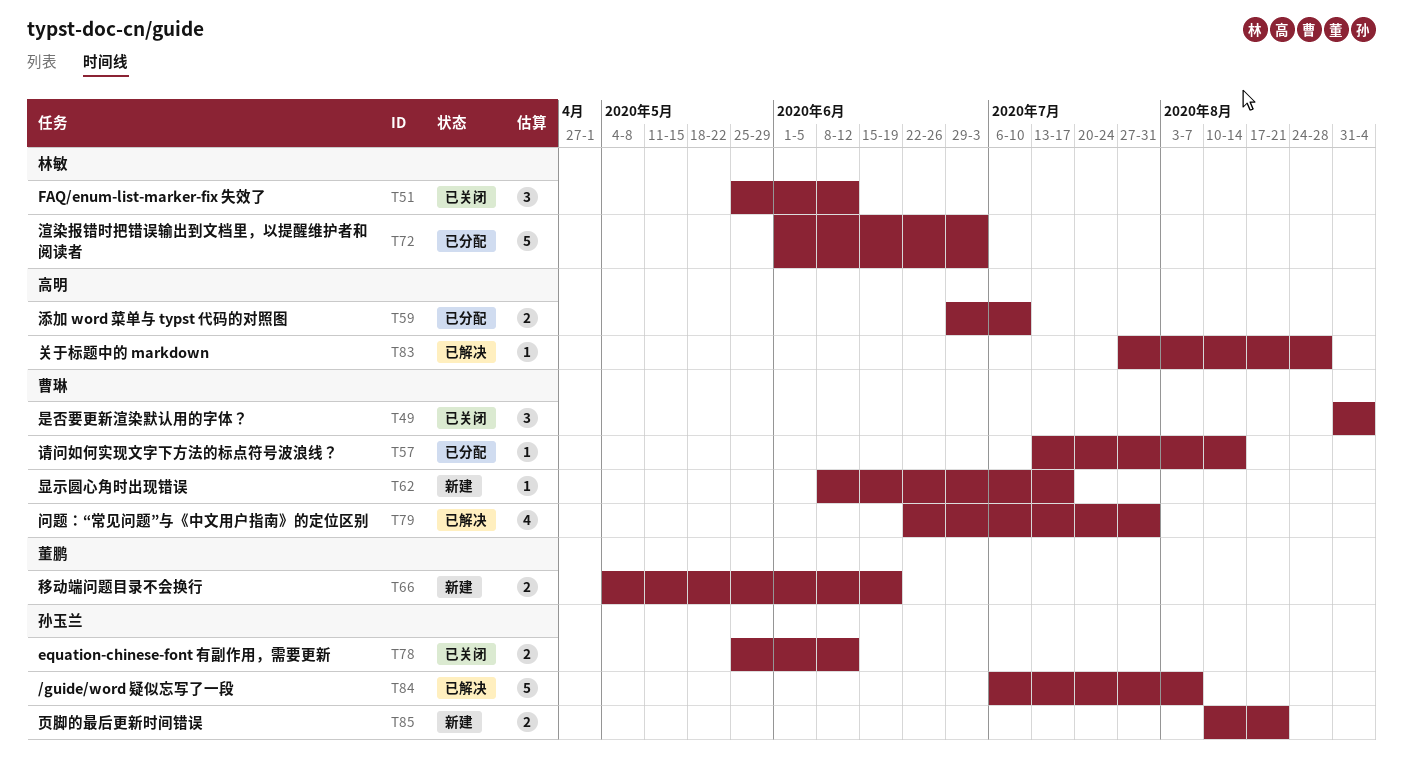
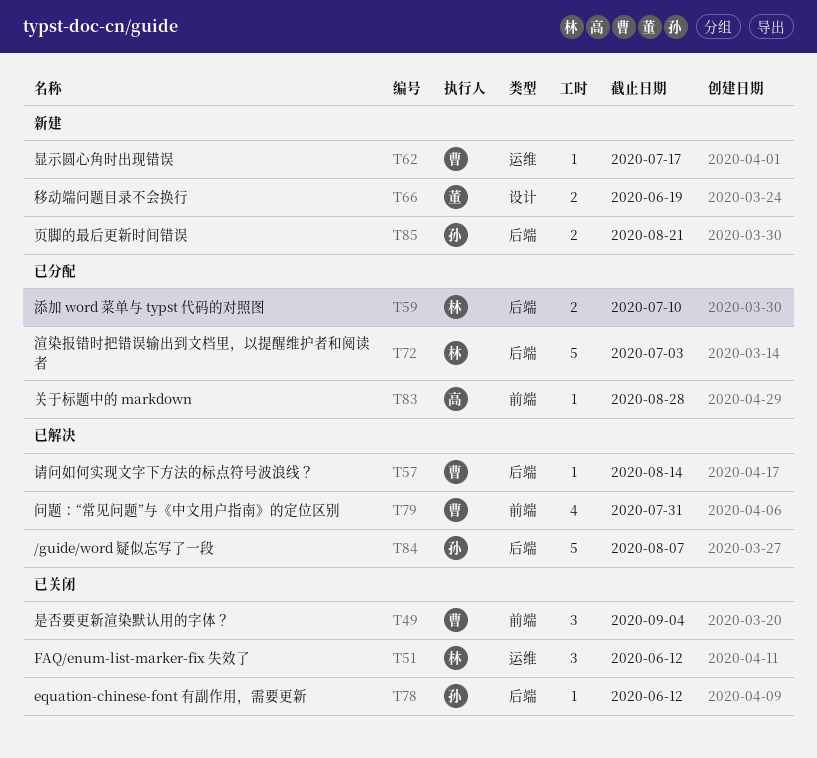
T57, status: 已分配 -> 已解决
T59, owner: 高明 -> 林敏
T78, estimate: 2 -> 1
T83, status: 已解决 -> 已分配

